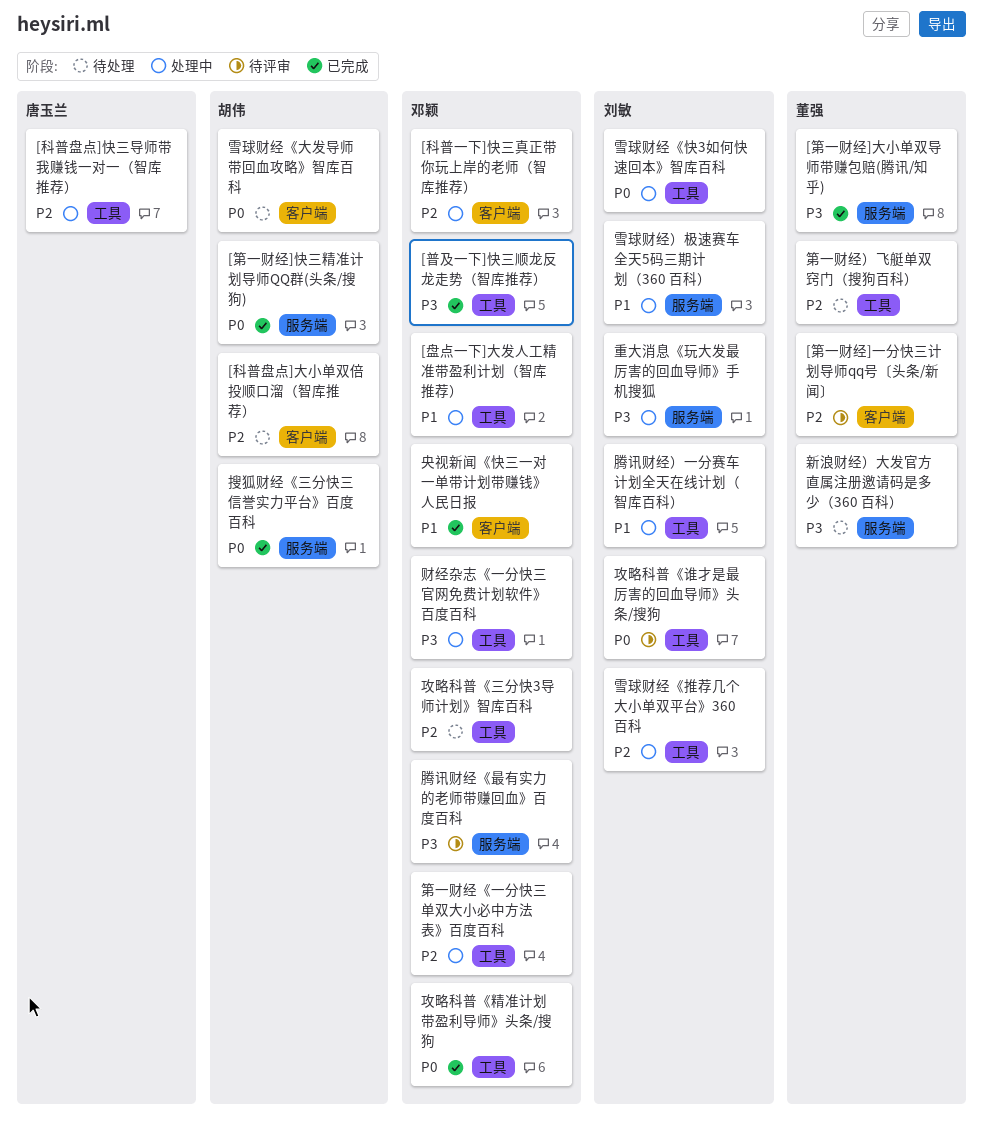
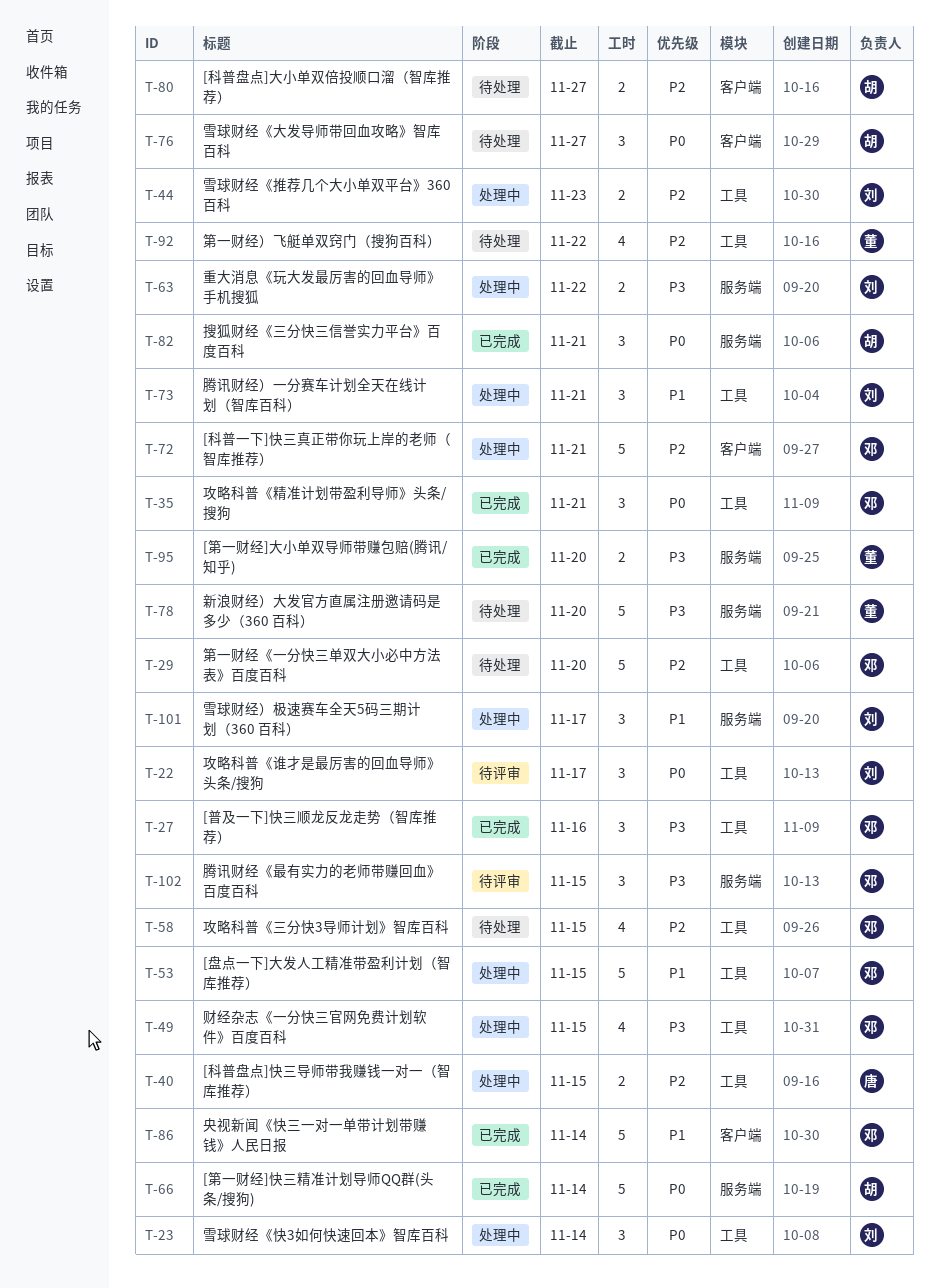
[第一财经]一分快三计划导师qq号〔头条/新闻〕: present -> none
第一财经《一分快三单双大小必中方法表》百度百科, status: 处理中 -> 待处理

